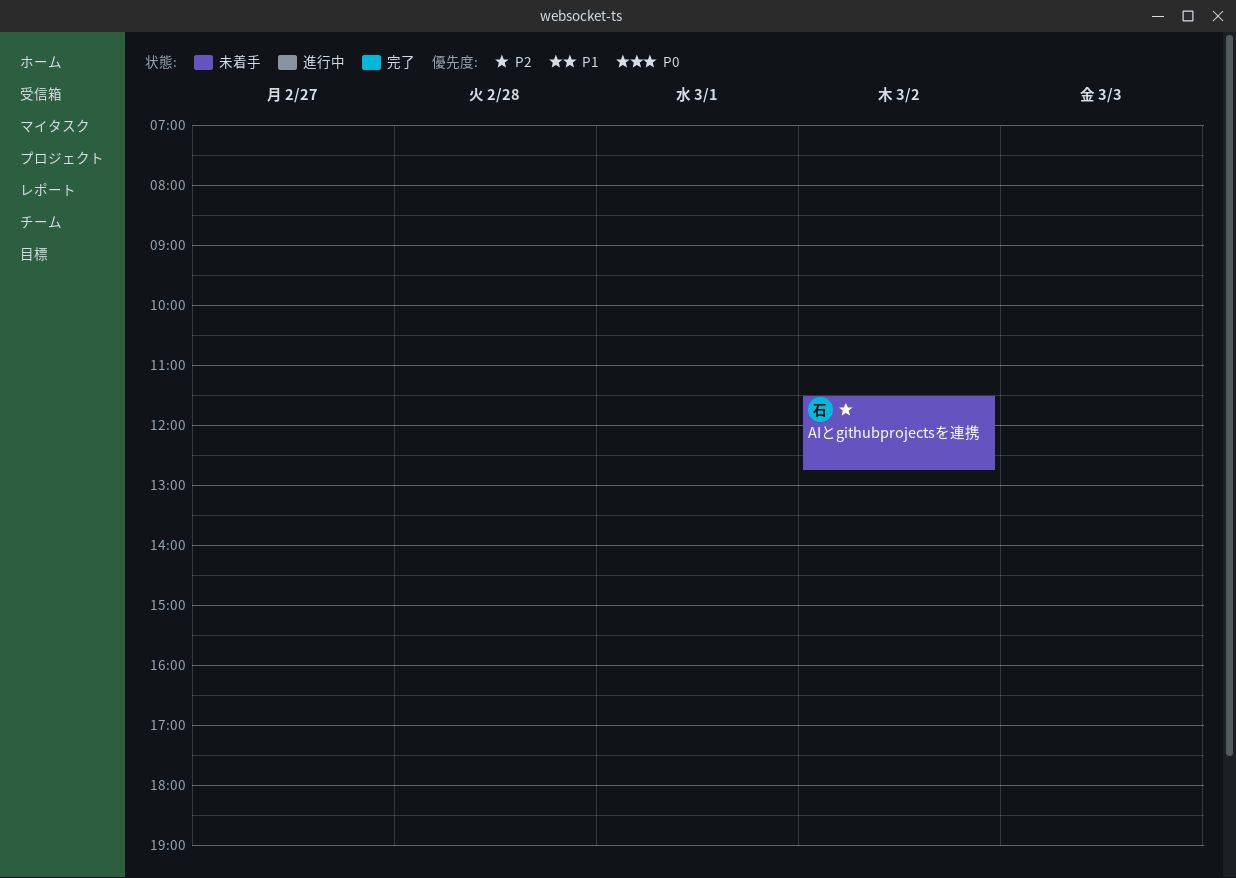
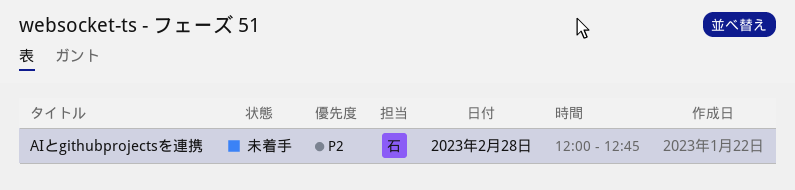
AIとgithubprojectsを連携, day: Mar 2 -> Feb 28
AIとgithubprojectsを連携, begins: 11:30 -> 12:00

